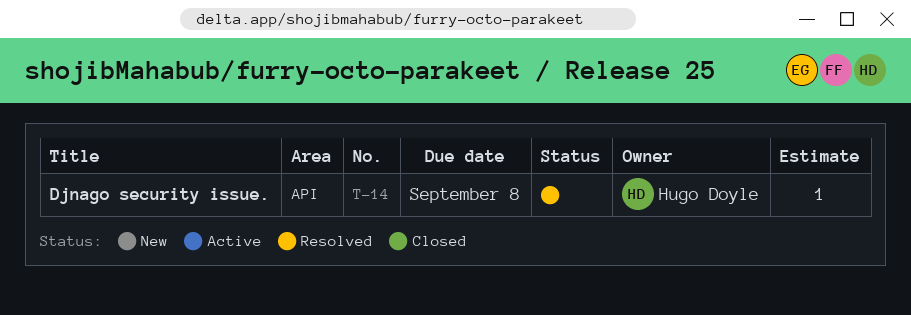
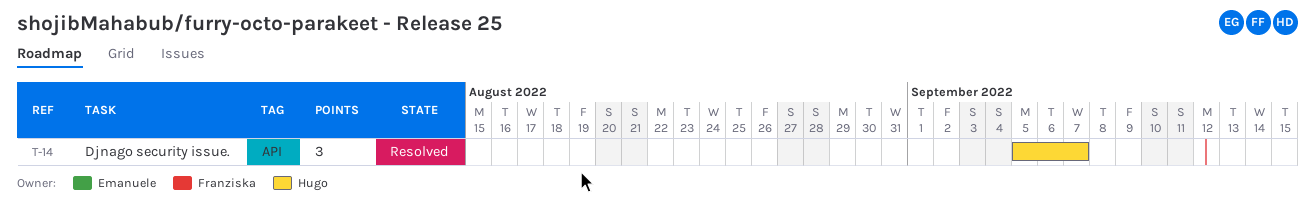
T-14, estimate: 1 -> 3
T-14, due: Sep 8 -> Sep 7

